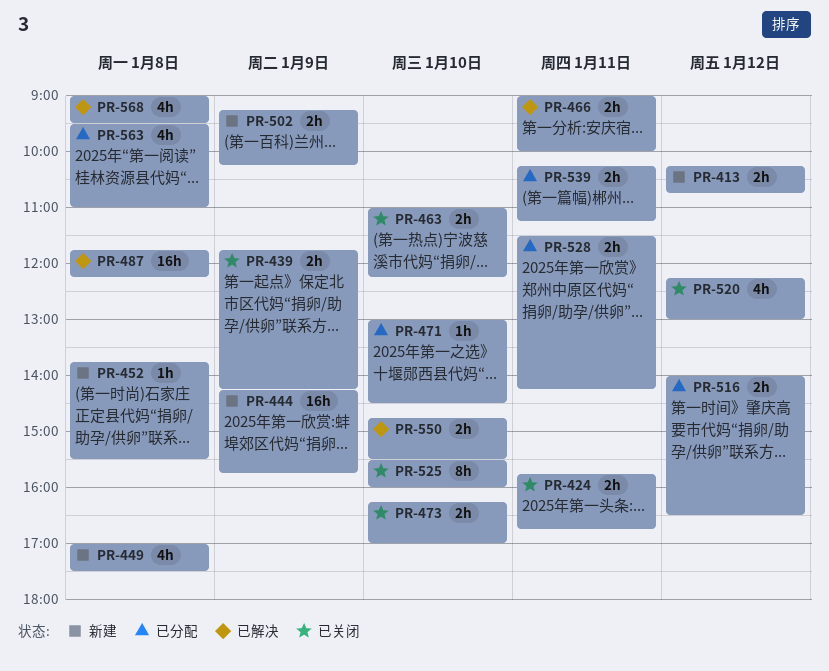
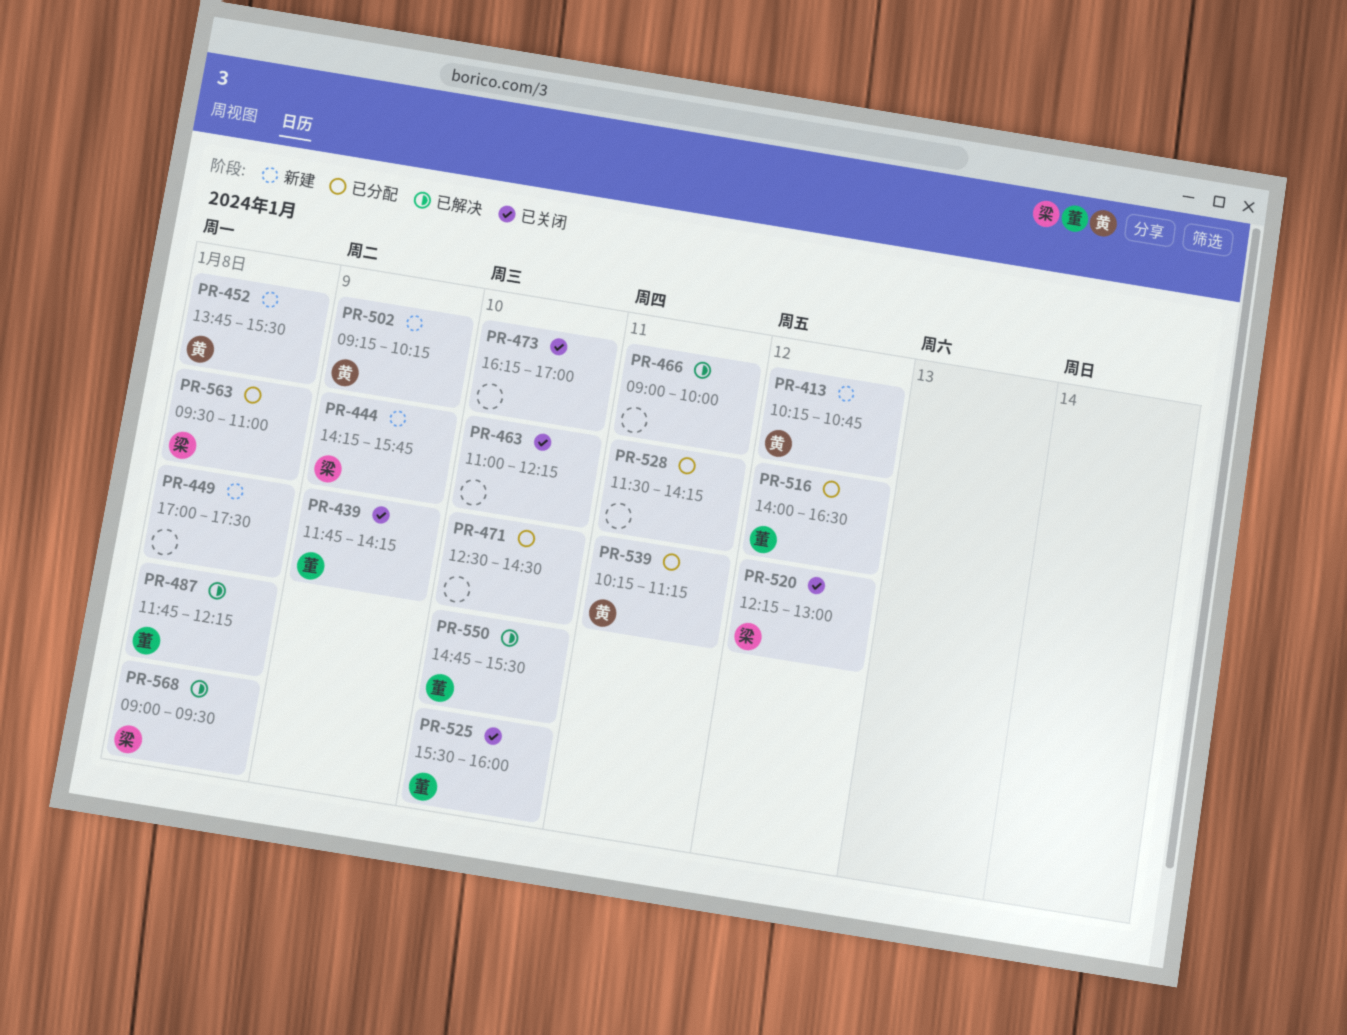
PR-424: present -> none
PR-471, begins: 13:00 -> 12:30

